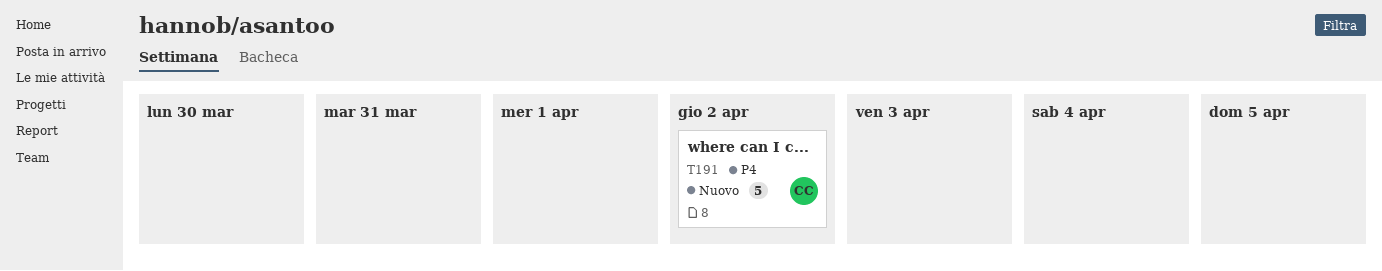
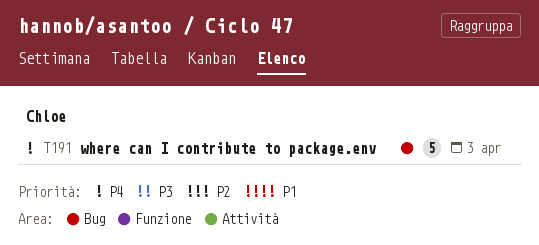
T191, due: Apr 2 -> Apr 3

